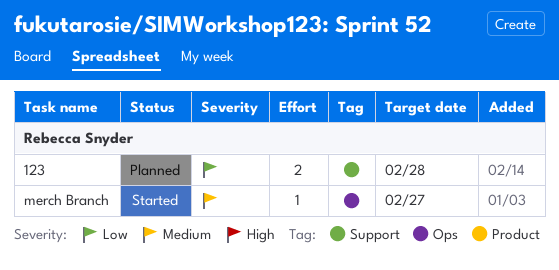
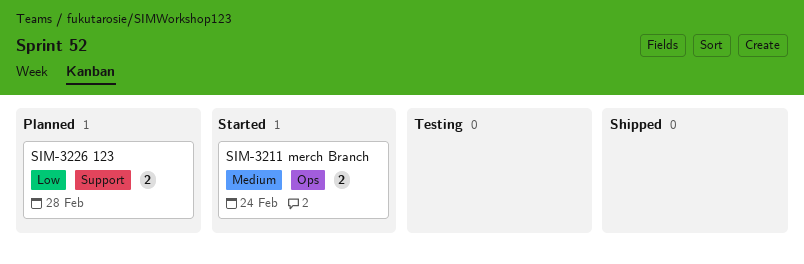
merch Branch, estimate: 1 -> 2
merch Branch, due: Feb 27 -> Feb 24

